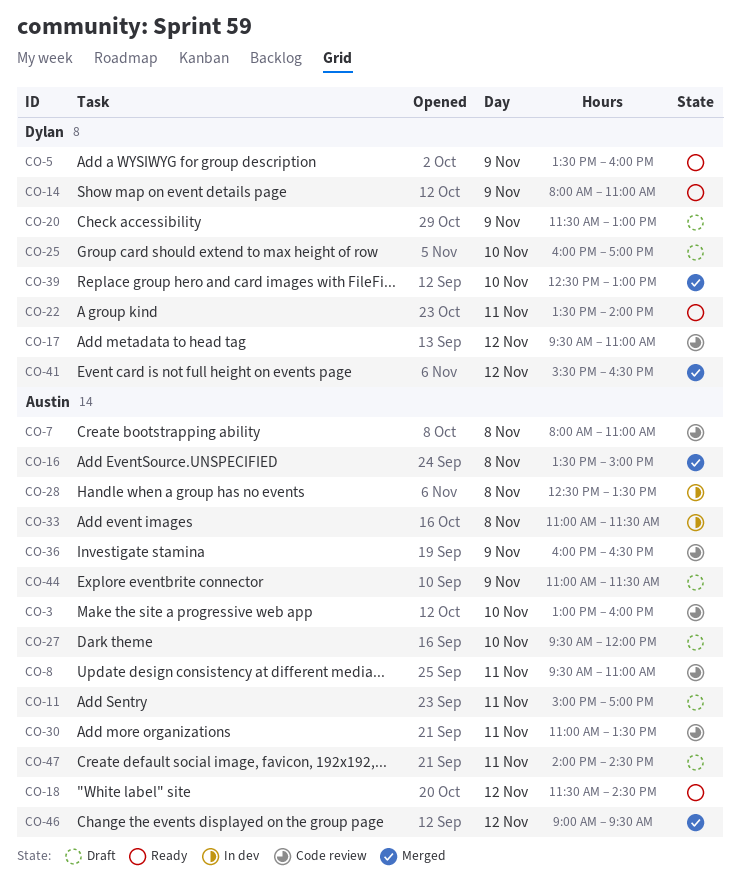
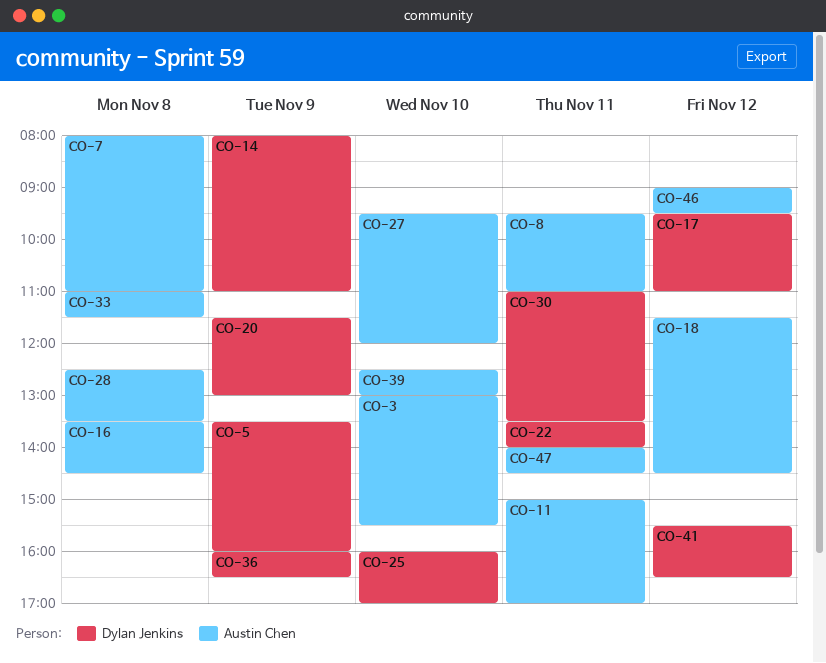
CO-3, ends: 16:00 -> 15:30
CO-16, ends: 15:00 -> 14:30
CO-30, owner: Austin Chen -> Dylan Jenkins
CO-36, owner: Austin Chen -> Dylan Jenkins
CO-39, owner: Dylan Jenkins -> Austin Chen
CO-44: present -> none

